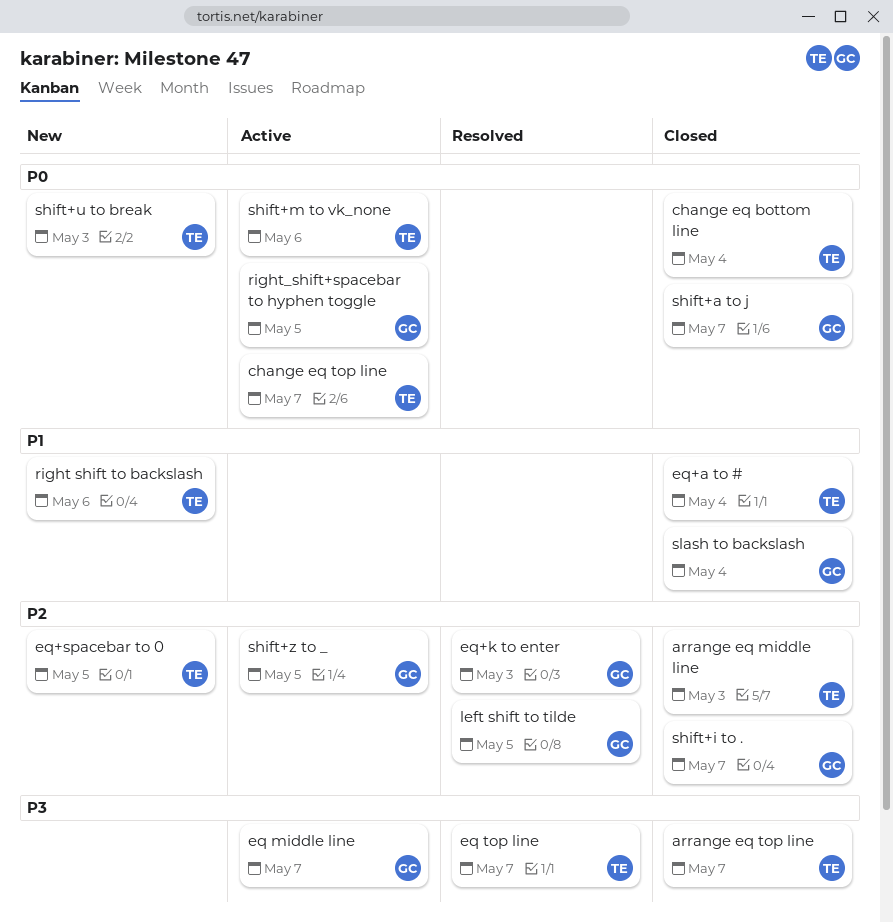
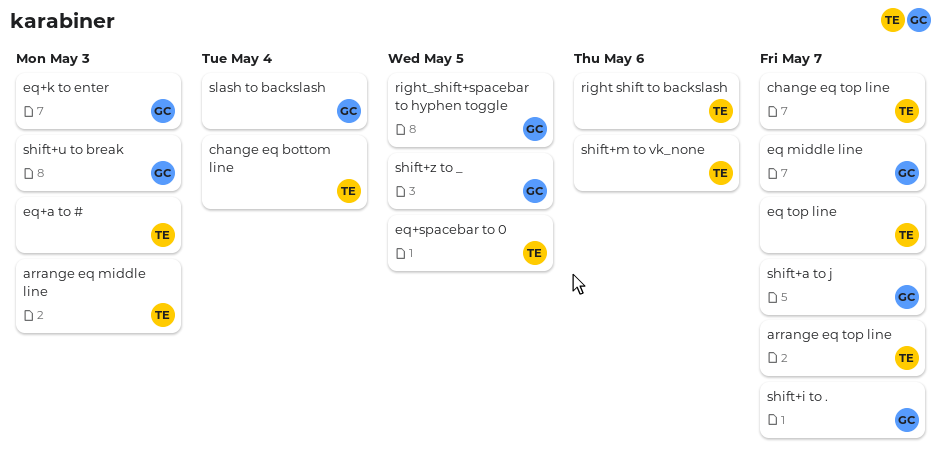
eq+a to #, due: May 4 -> May 3
left shift to tilde: present -> none
shift+u to break, owner: TE -> GC

